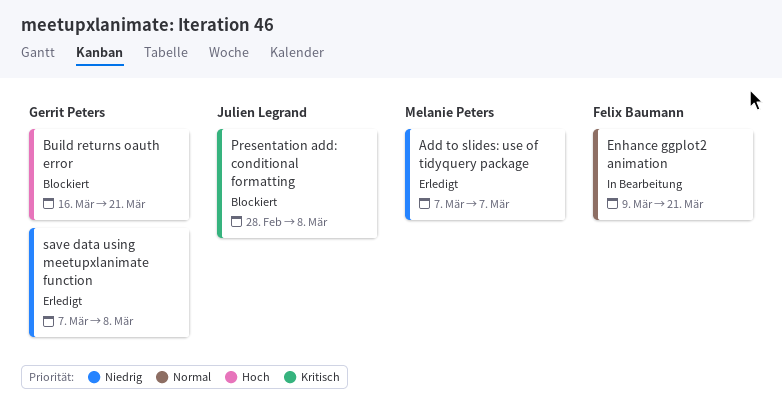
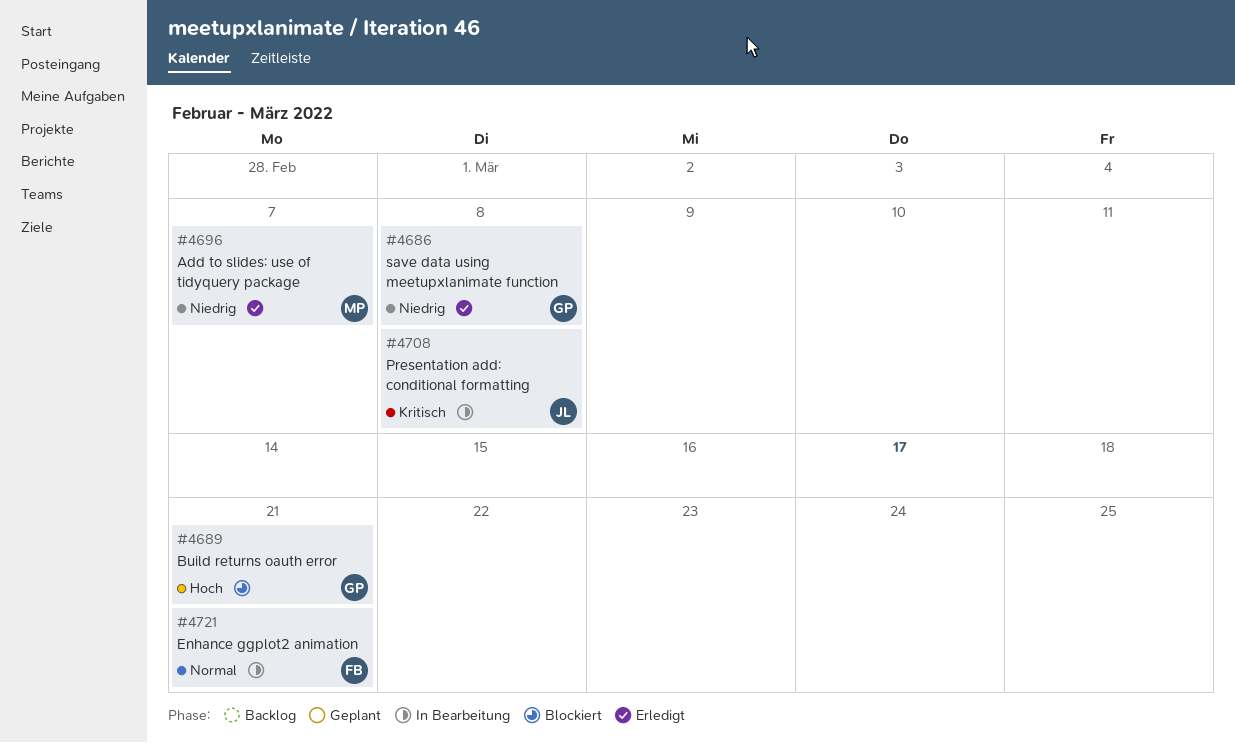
Presentation add: conditional formatting, status: Blockiert -> In Bearbeitung

